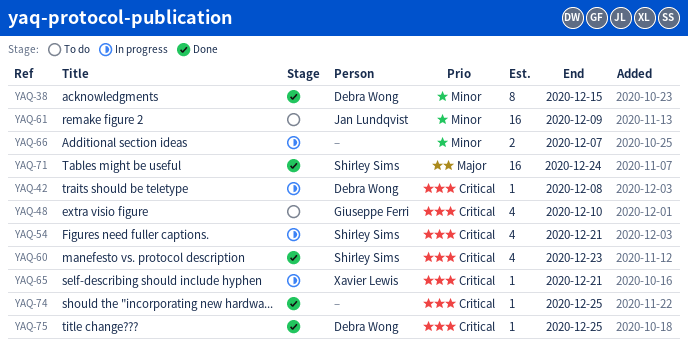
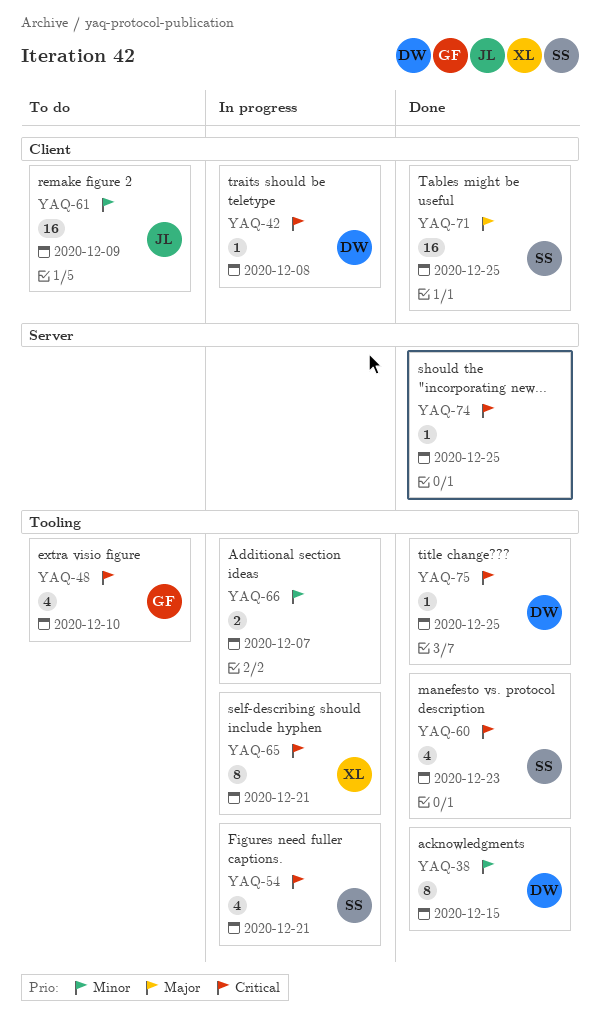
YAQ-65, estimate: 1 -> 8
YAQ-71, due: Dec 24 -> Dec 25

